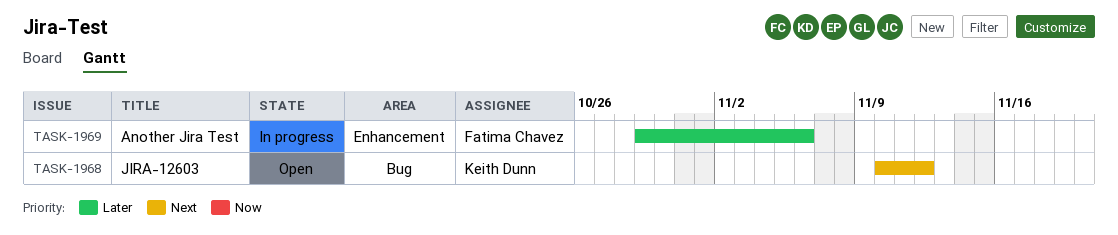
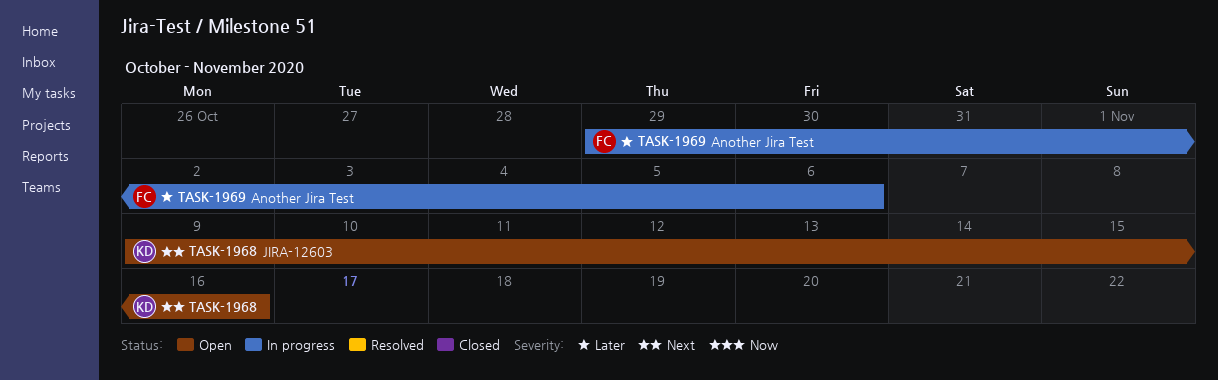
TASK-1968, start: Nov 10 -> Nov 9
TASK-1968, due: Nov 12 -> Nov 16

